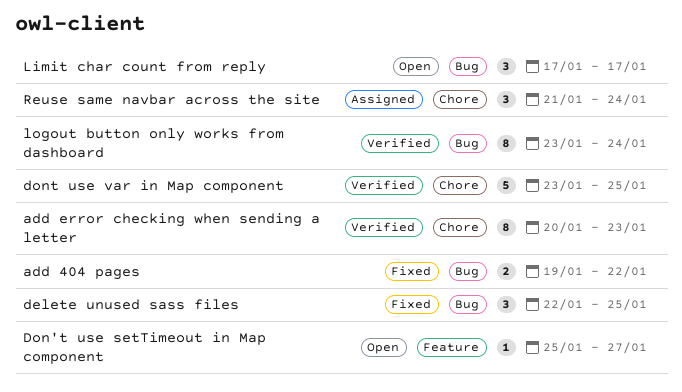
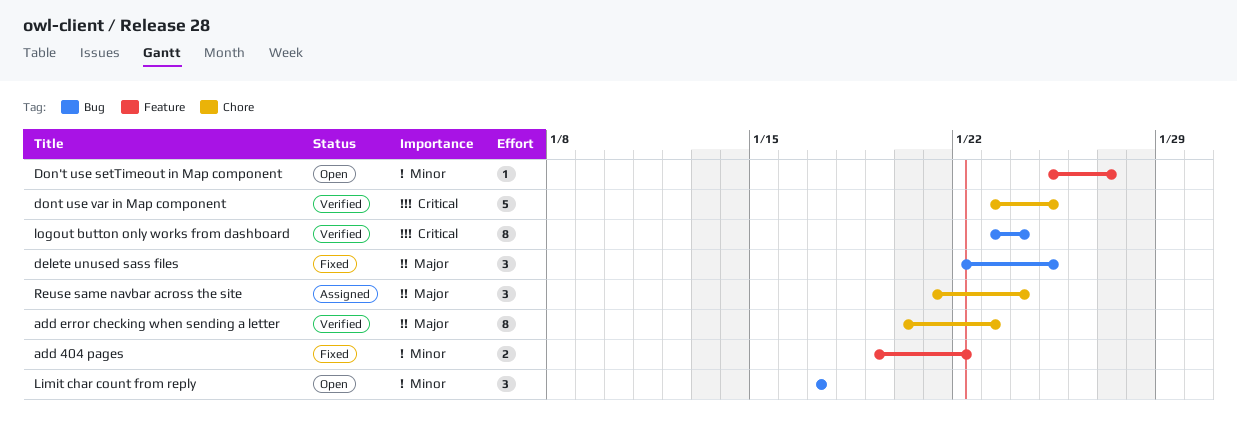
add 404 pages, label: Bug -> Feature

